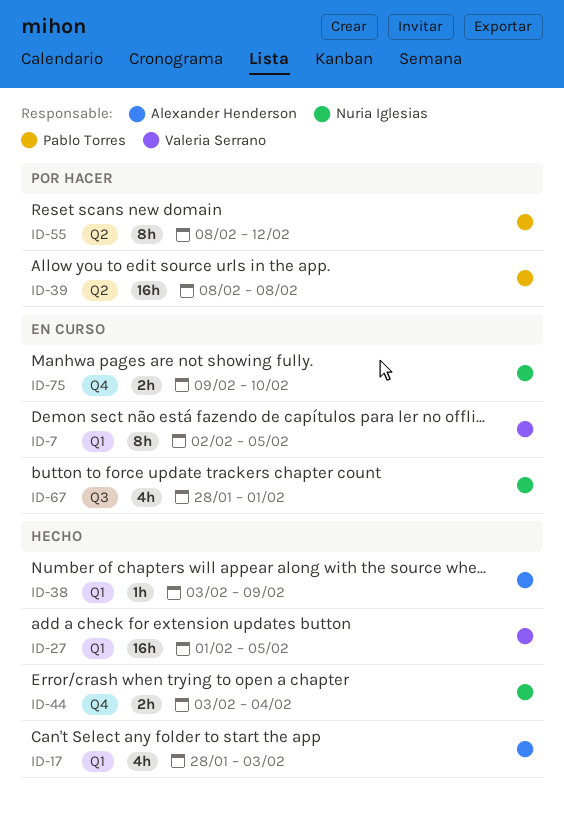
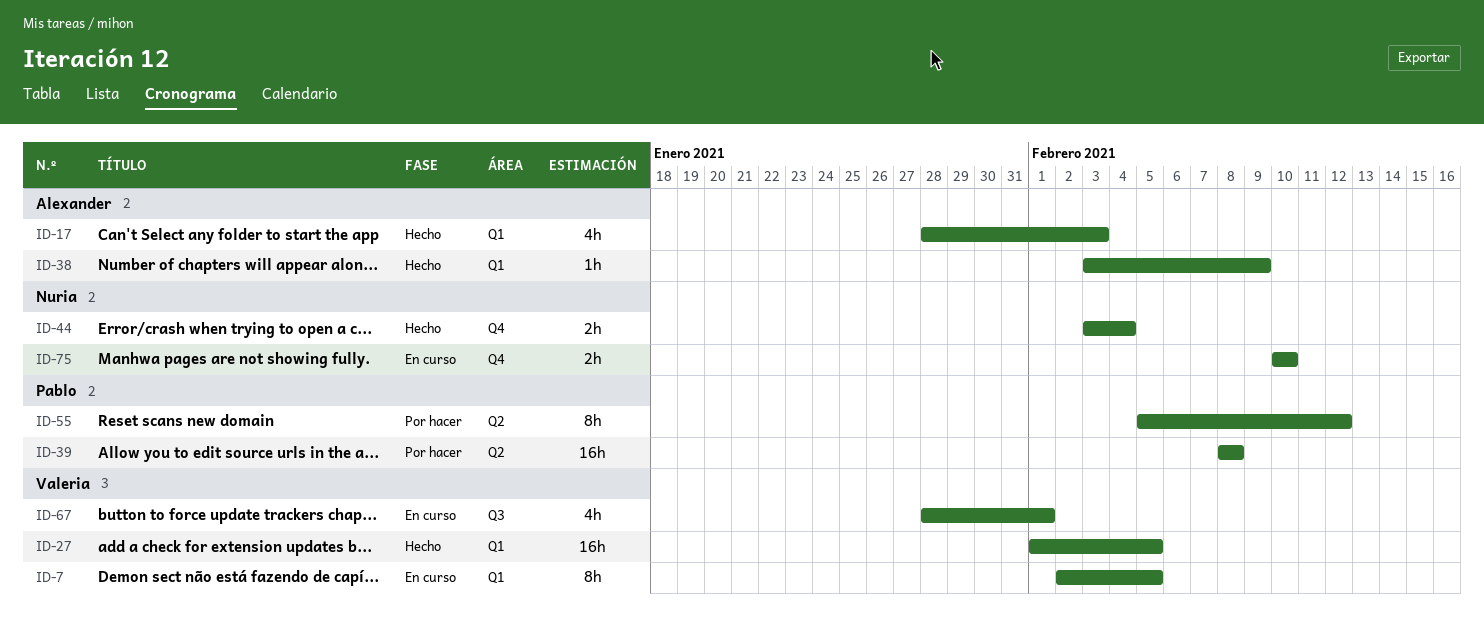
ID-55, start: Feb 8 -> Feb 5
ID-67, owner: Nuria Iglesias -> Valeria Serrano
ID-75, start: Feb 9 -> Feb 10

